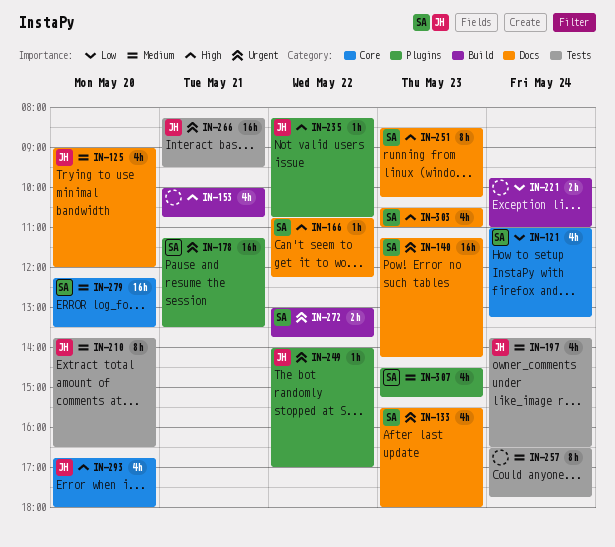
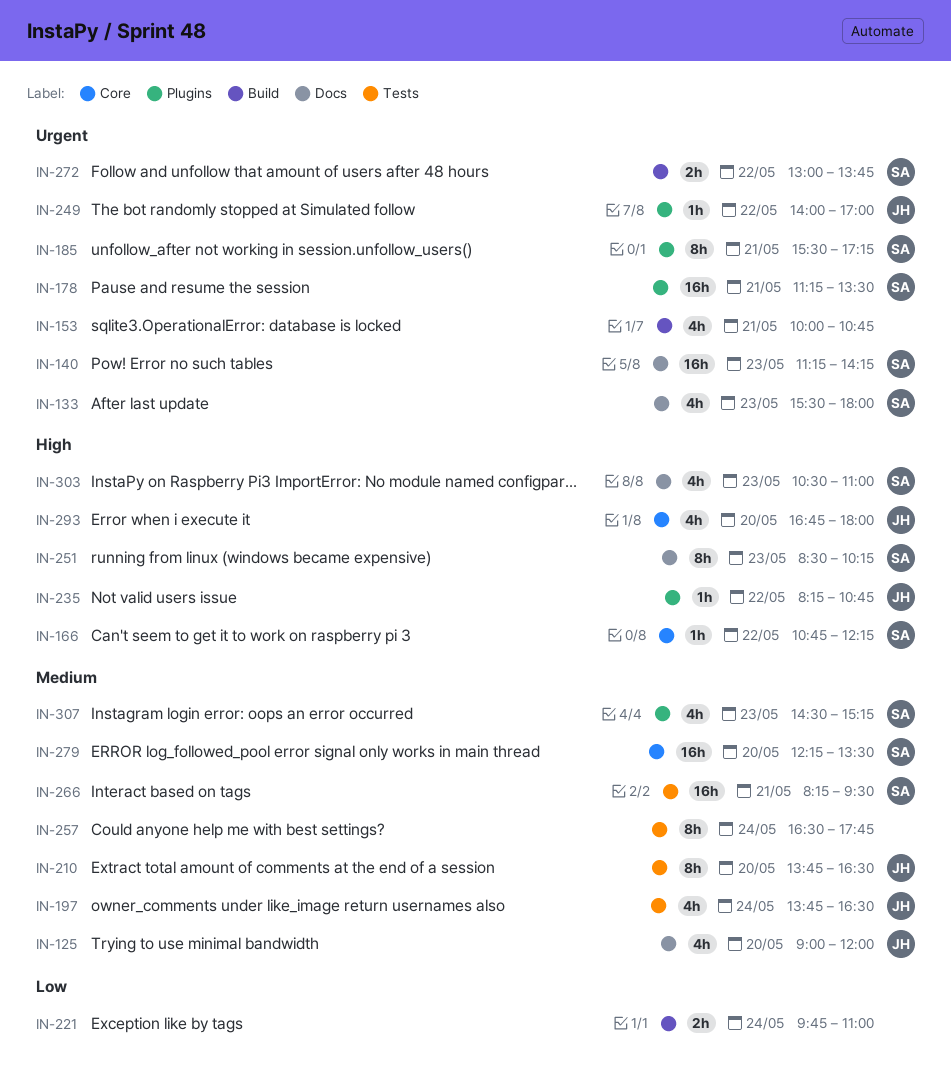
IN-121: present -> none
IN-153, priority: High -> Urgent
IN-166, label: Docs -> Core
IN-185: none -> present
IN-266, owner: JH -> SA
IN-266, priority: Urgent -> Medium

